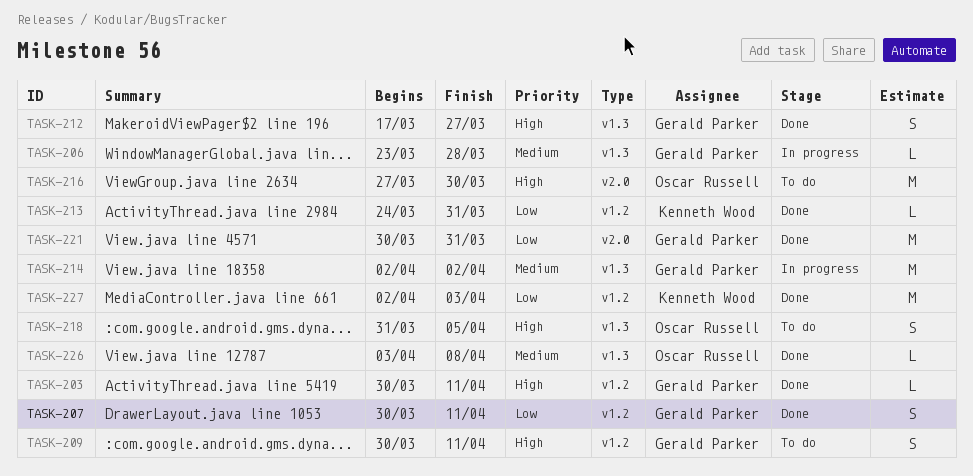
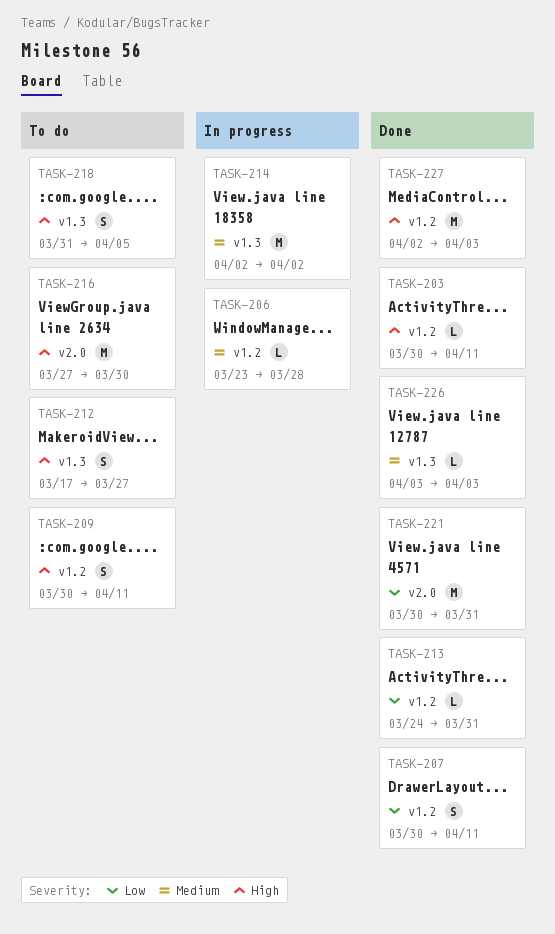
TASK-206, label: v1.3 -> v1.2
TASK-212, status: Done -> To do
TASK-226, due: Apr 8 -> Apr 3
TASK-227, priority: Low -> High

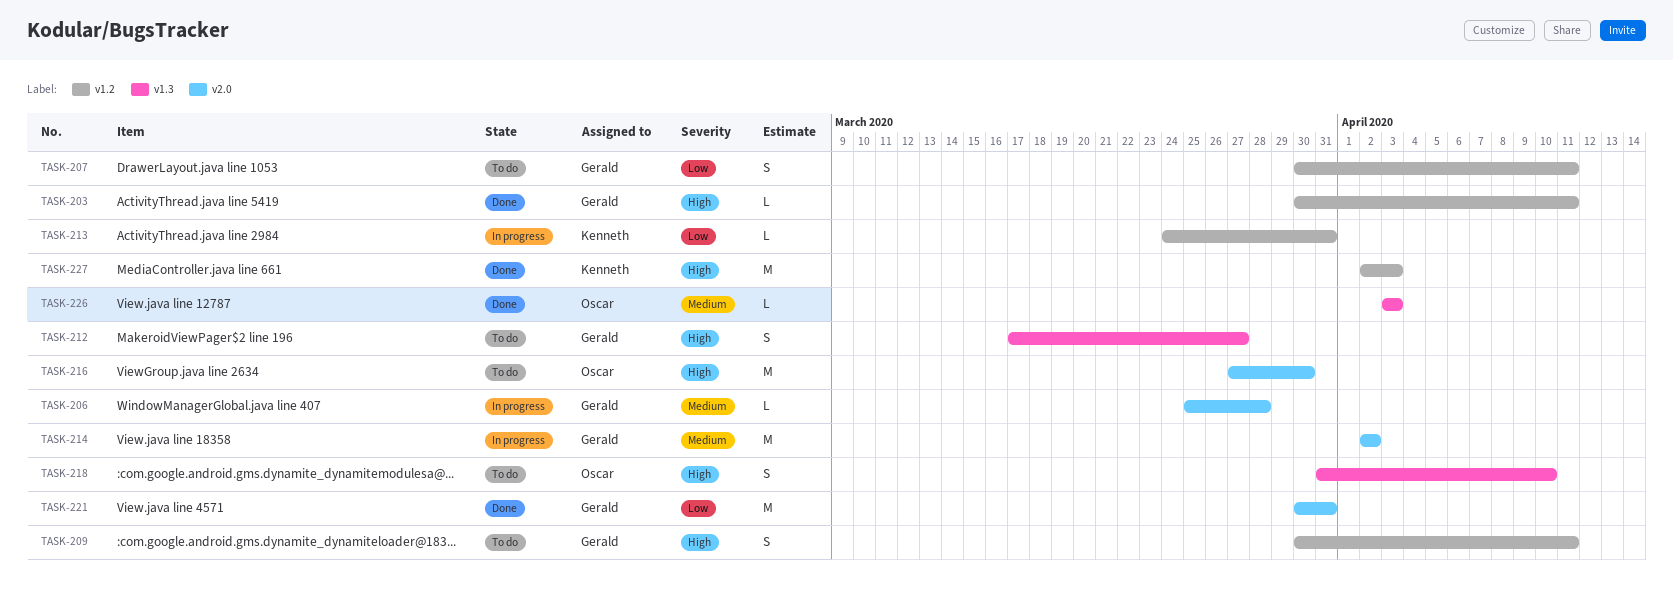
TASK-206, label: v1.2 -> v2.0
TASK-206, start: Mar 23 -> Mar 25
TASK-207, status: Done -> To do
TASK-213, status: Done -> In progress
TASK-214, label: v1.3 -> v2.0
TASK-218, due: Apr 5 -> Apr 10

